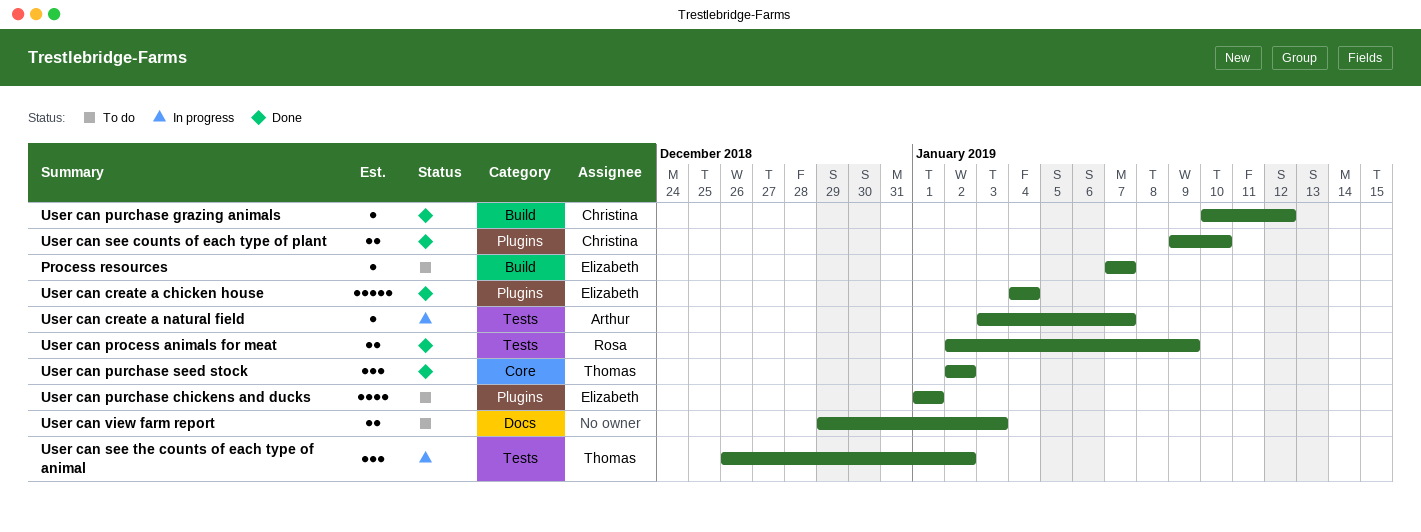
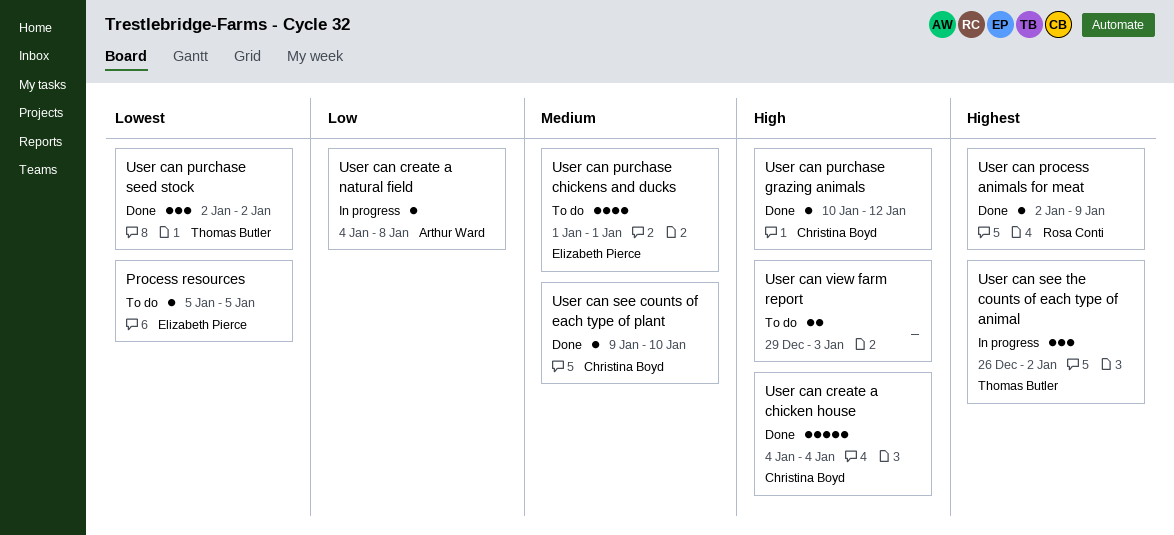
Process resources, start: Jan 7 -> Jan 5
Process resources, due: Jan 7 -> Jan 5
User can create a chicken house, owner: Elizabeth Pierce -> Christina Boyd
User can create a natural field, start: Jan 3 -> Jan 4
User can create a natural field, due: Jan 7 -> Jan 8
User can process animals for meat, estimate: 2 -> 1
User can see counts of each type of plant, estimate: 2 -> 1

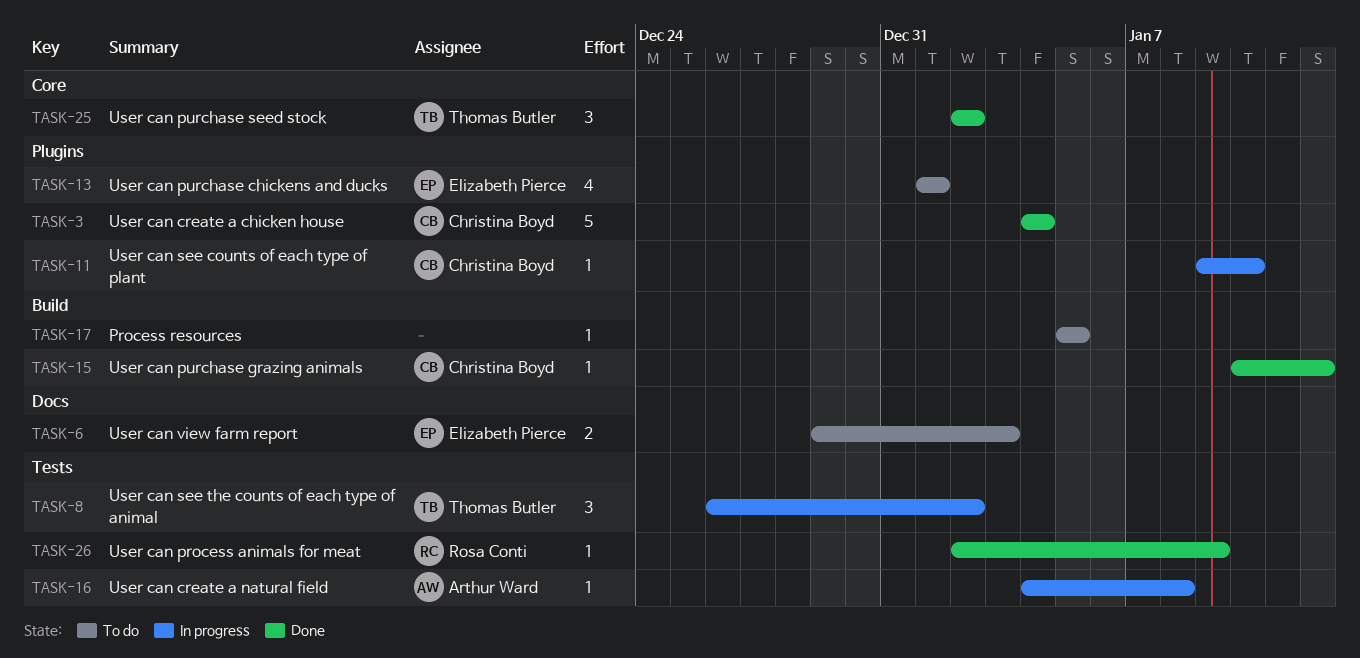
Process resources, owner: Elizabeth Pierce -> none
User can see counts of each type of plant, status: Done -> In progress
User can view farm report, owner: none -> Elizabeth Pierce

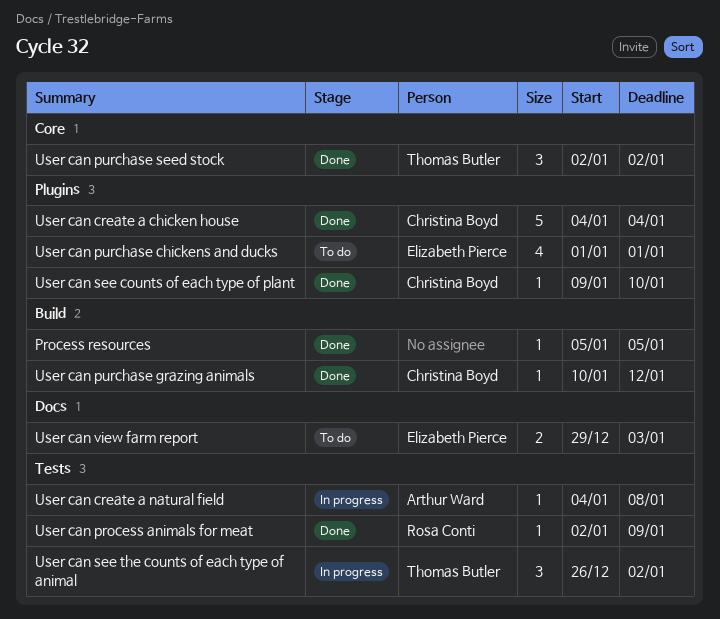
Process resources, status: To do -> Done
User can see counts of each type of plant, status: In progress -> Done

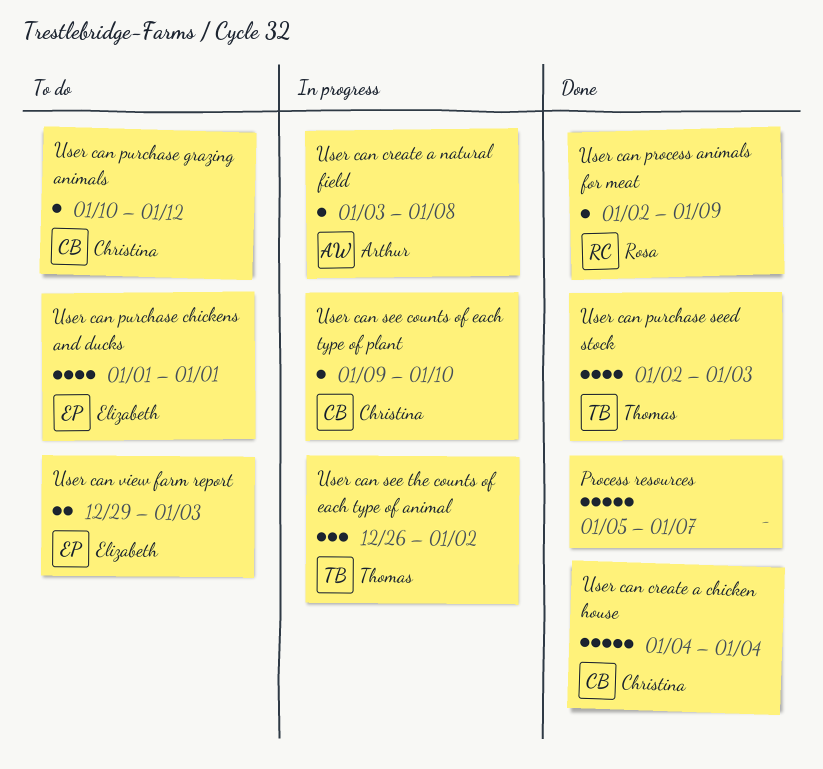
Process resources, estimate: 1 -> 5
Process resources, due: Jan 5 -> Jan 7
User can create a natural field, start: Jan 4 -> Jan 3
User can purchase grazing animals, status: Done -> To do
User can purchase seed stock, estimate: 3 -> 4
User can purchase seed stock, due: Jan 2 -> Jan 3
User can see counts of each type of plant, status: Done -> In progress

